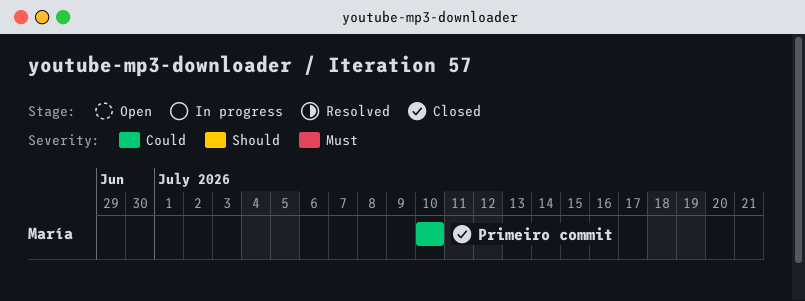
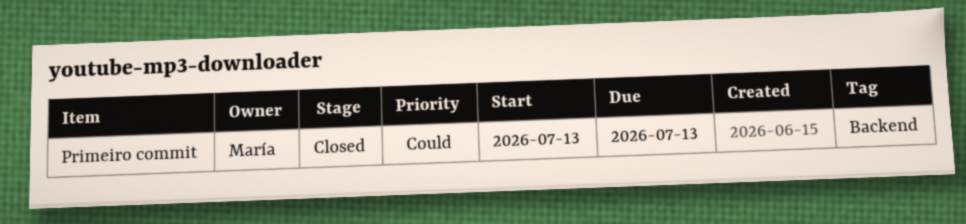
Primeiro commit, start: Jul 10 -> Jul 13
Primeiro commit, due: Jul 10 -> Jul 13

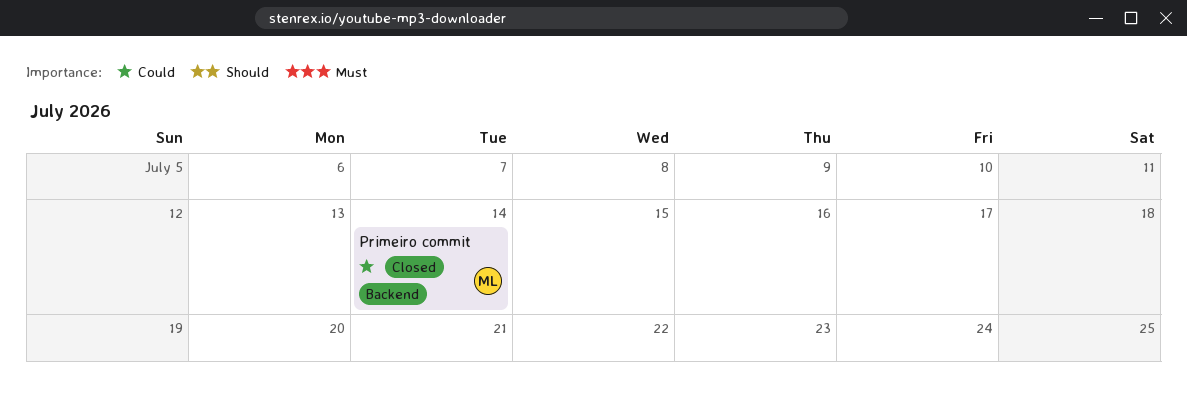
Primeiro commit, due: Jul 13 -> Jul 14

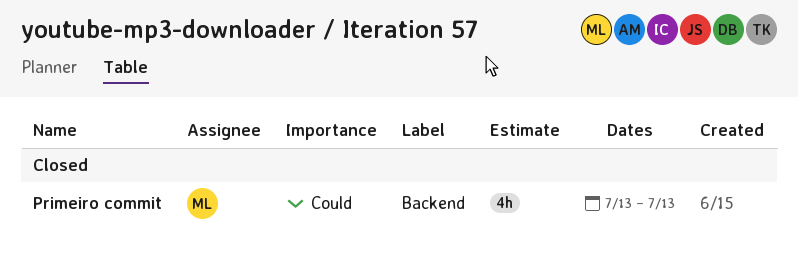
Primeiro commit, due: Jul 14 -> Jul 13

